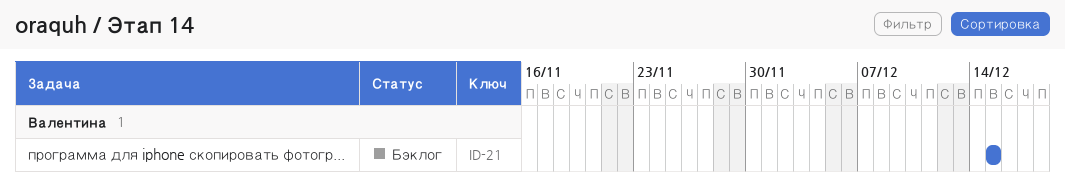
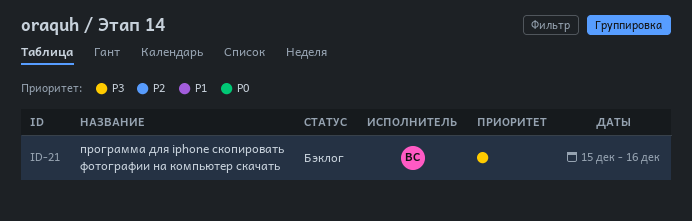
ID-21, due: Dec 15 -> Dec 16

